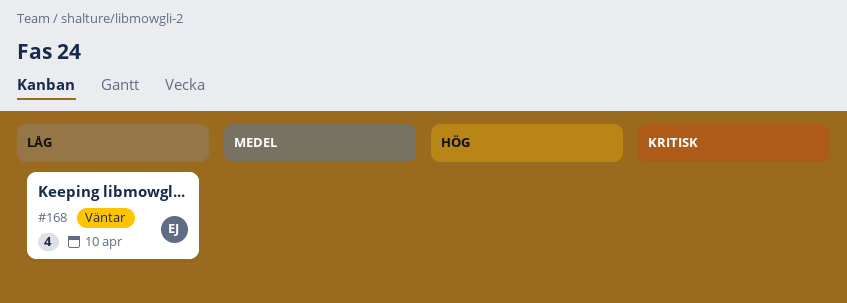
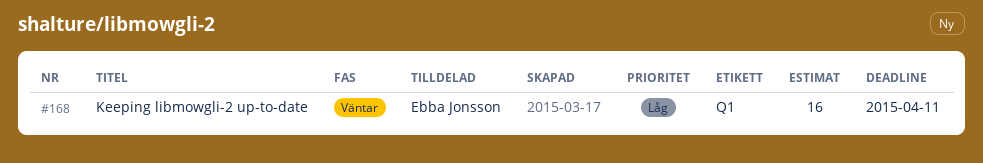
#168, estimate: 4 -> 16
#168, due: Apr 10 -> Apr 11

